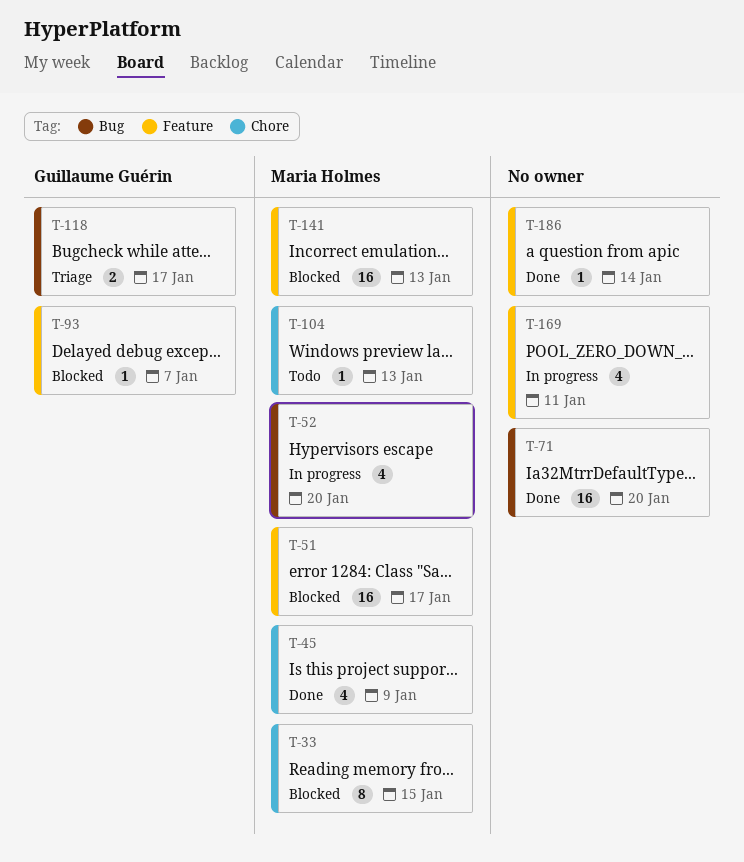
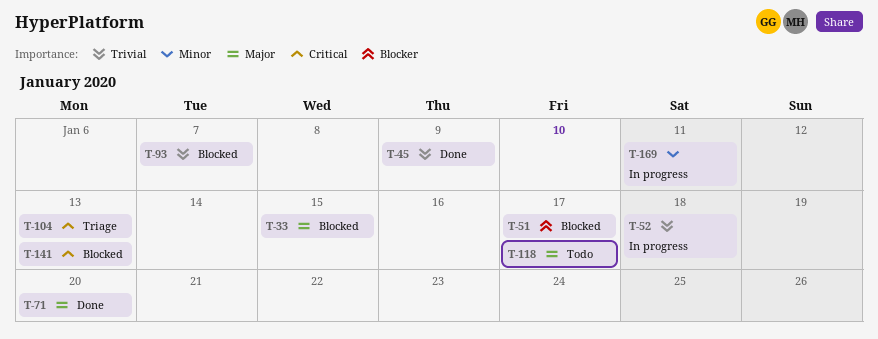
T-52, due: Jan 20 -> Jan 18
T-104, status: Todo -> Triage
T-118, status: Triage -> Todo
T-186: present -> none

